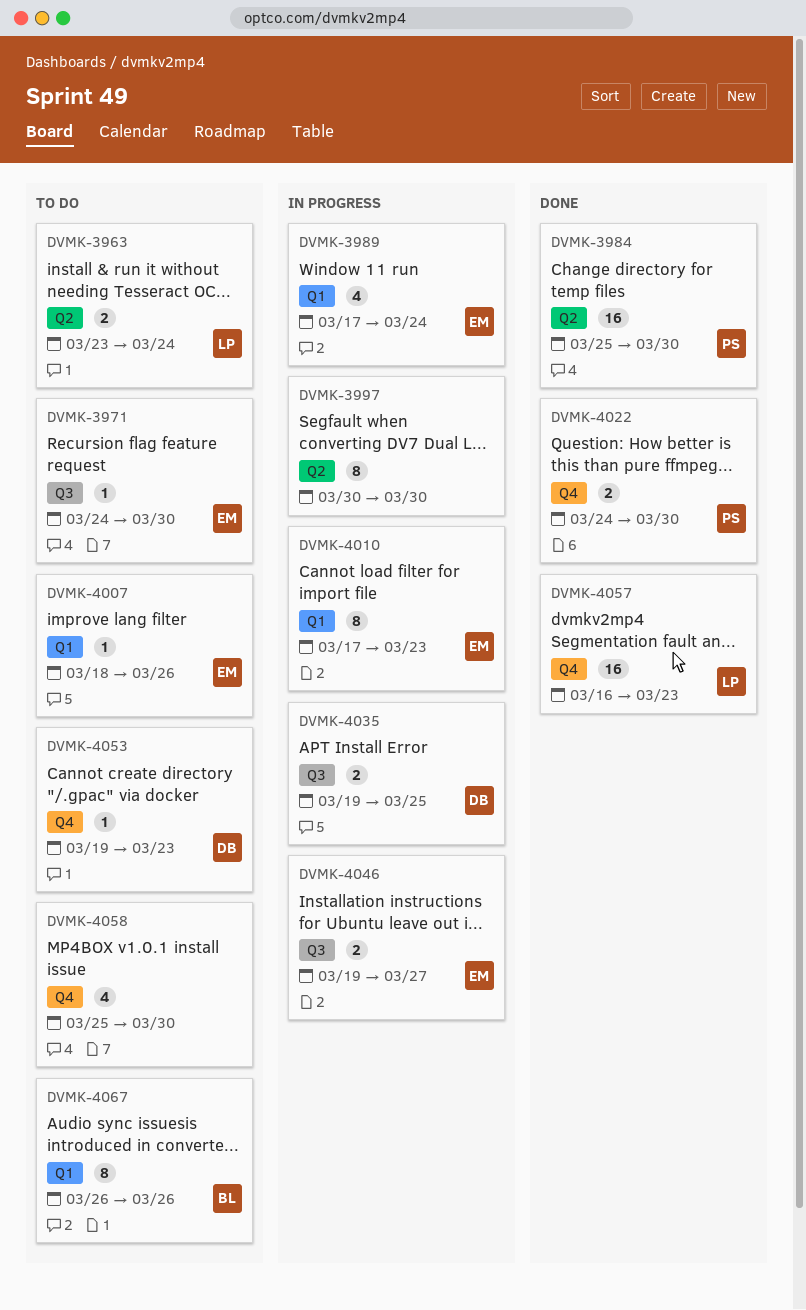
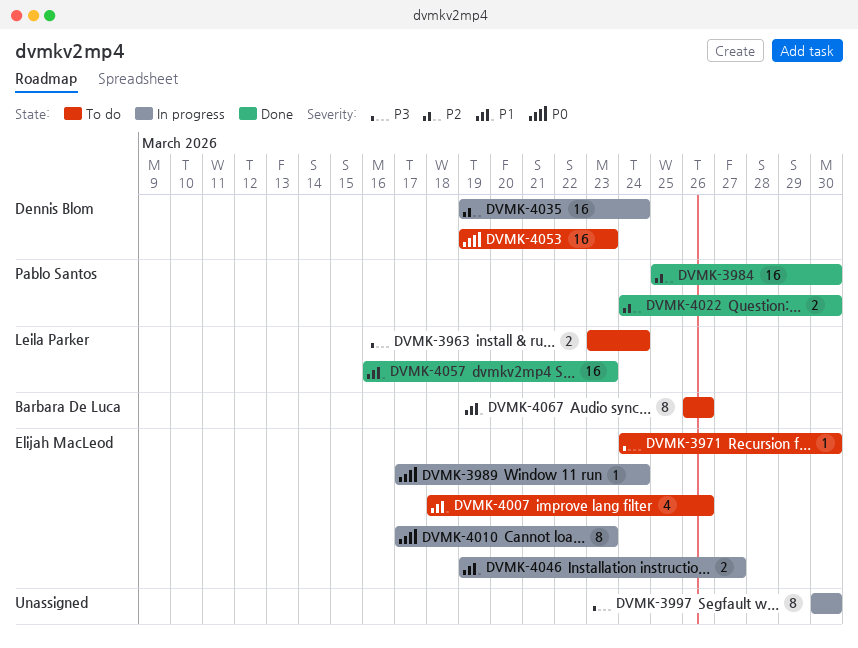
DVMK-3989, estimate: 4 -> 1
DVMK-4007, estimate: 1 -> 4
DVMK-4035, estimate: 2 -> 16
DVMK-4035, due: Mar 25 -> Mar 24
DVMK-4053, estimate: 1 -> 16
DVMK-4058: present -> none

